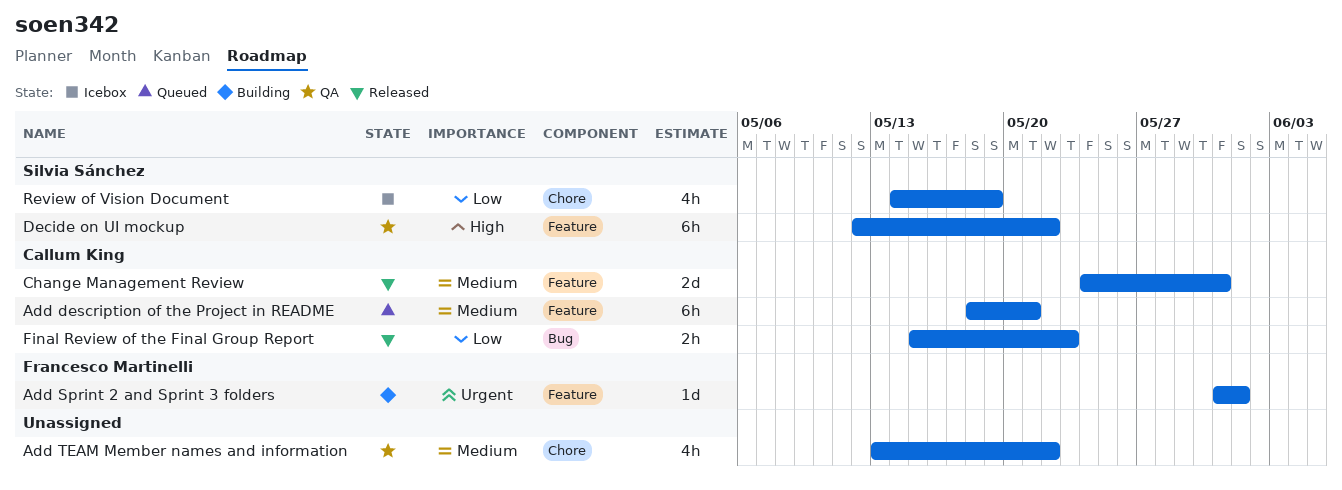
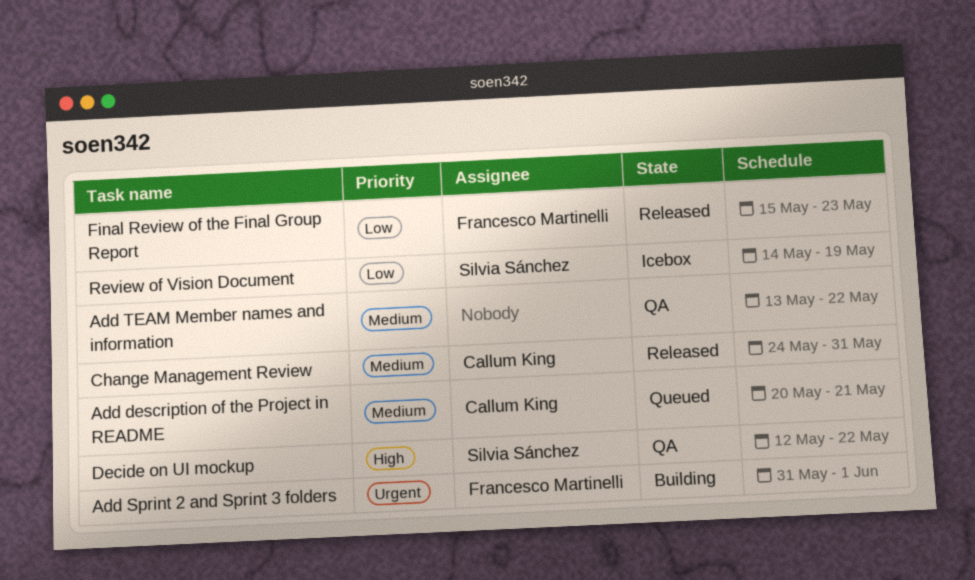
Add description of the Project in README, start: May 18 -> May 20
Final Review of the Final Group Report, owner: Callum King -> Francesco Martinelli

